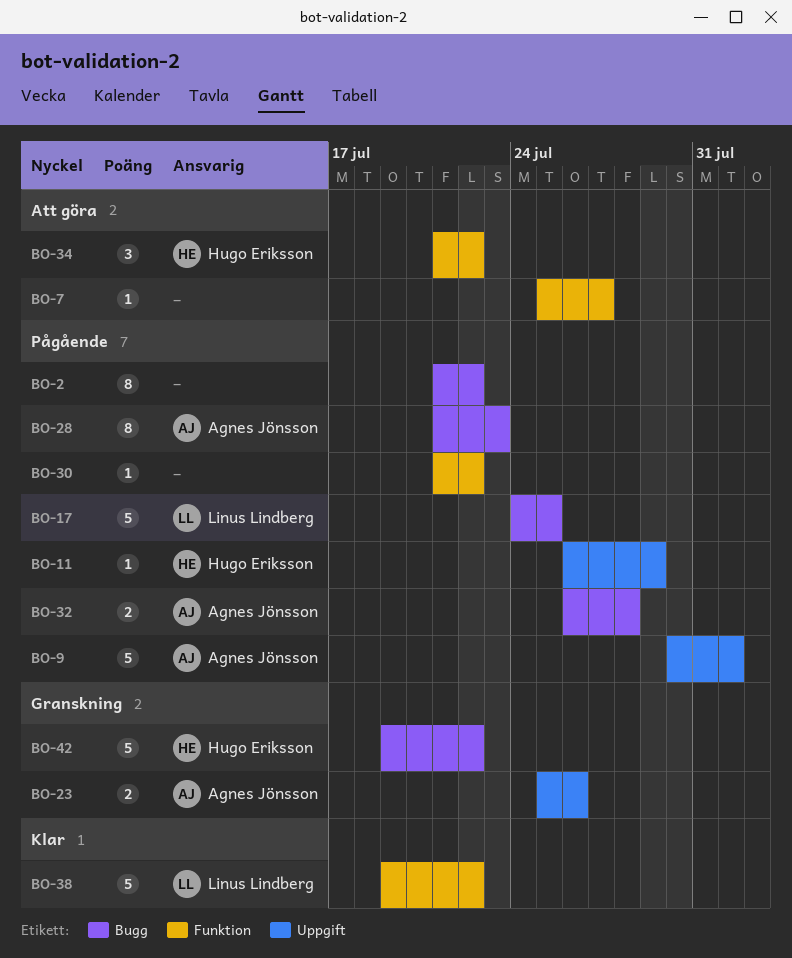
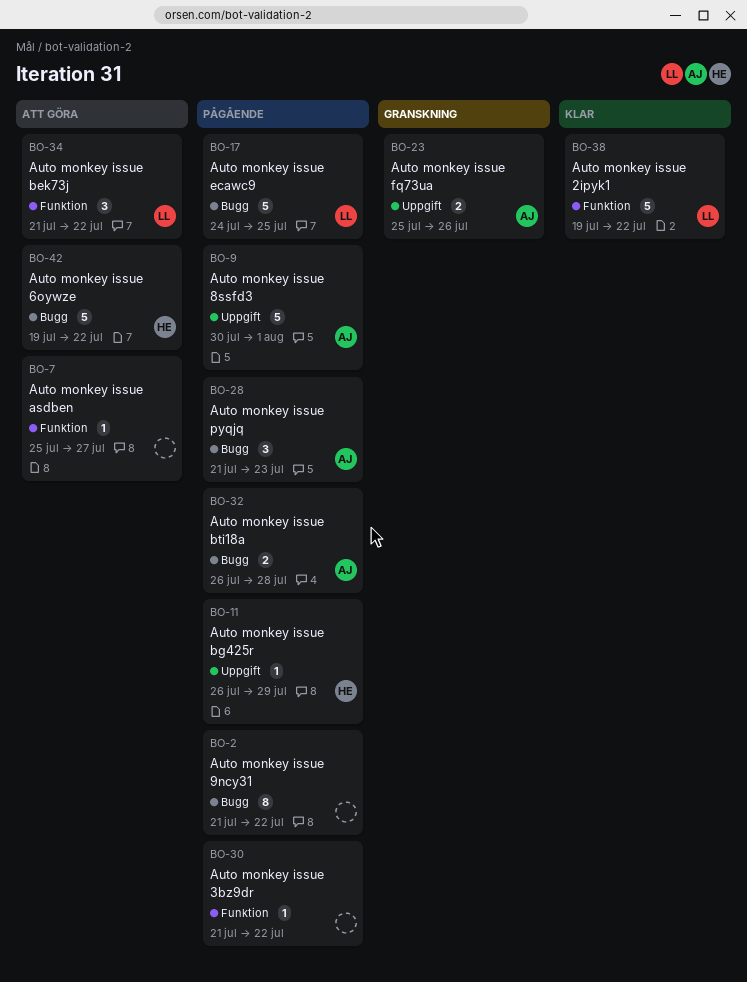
BO-28, estimate: 8 -> 3
BO-34, owner: Hugo Eriksson -> Linus Lindberg
BO-42, status: Granskning -> Att göra

